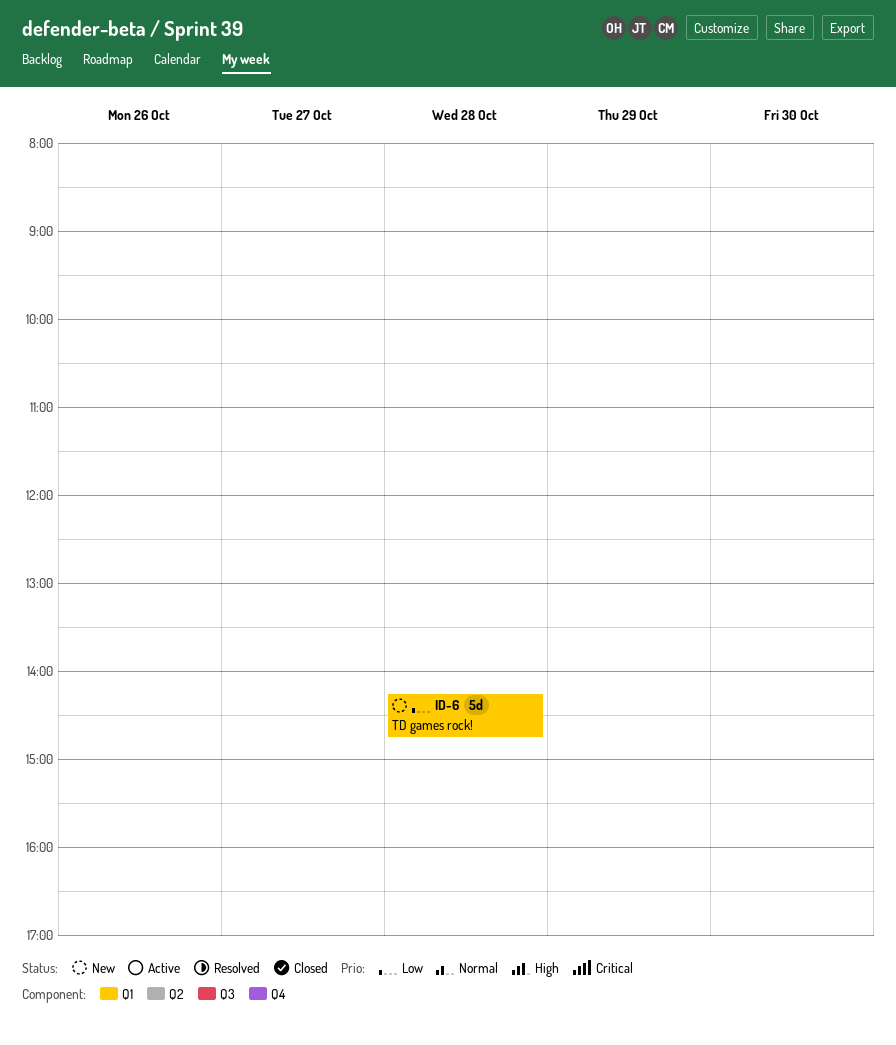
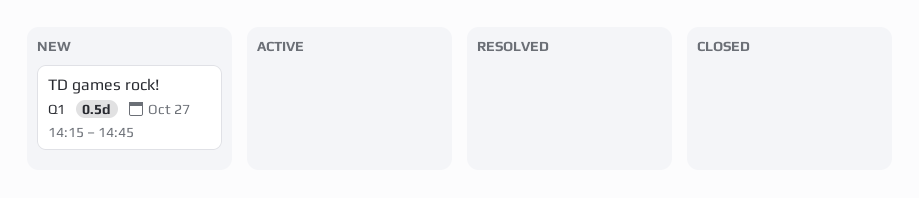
TD games rock!, estimate: 5d -> 0.5d
TD games rock!, day: Oct 28 -> Oct 27

